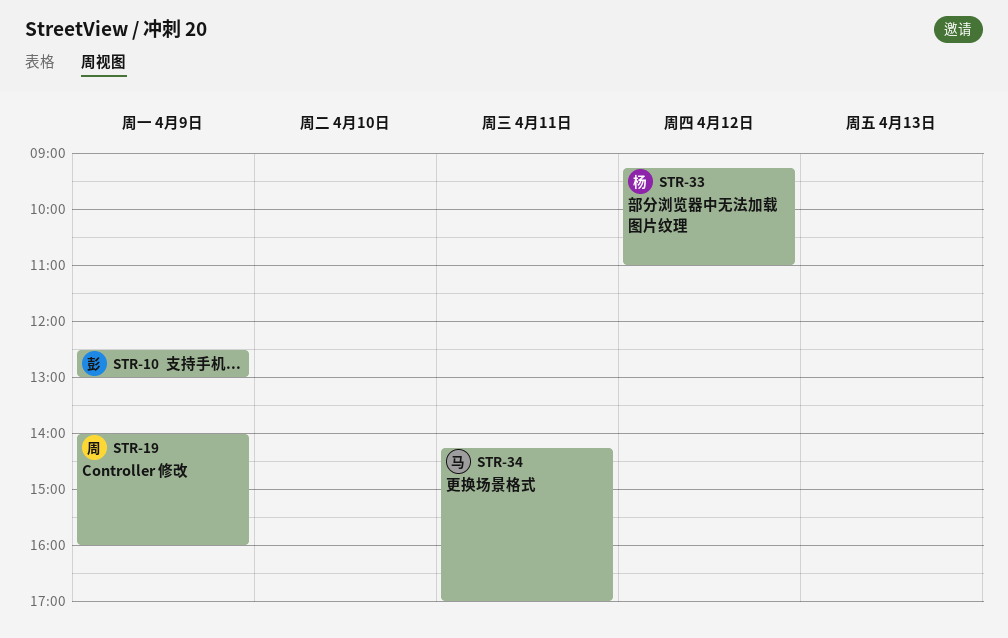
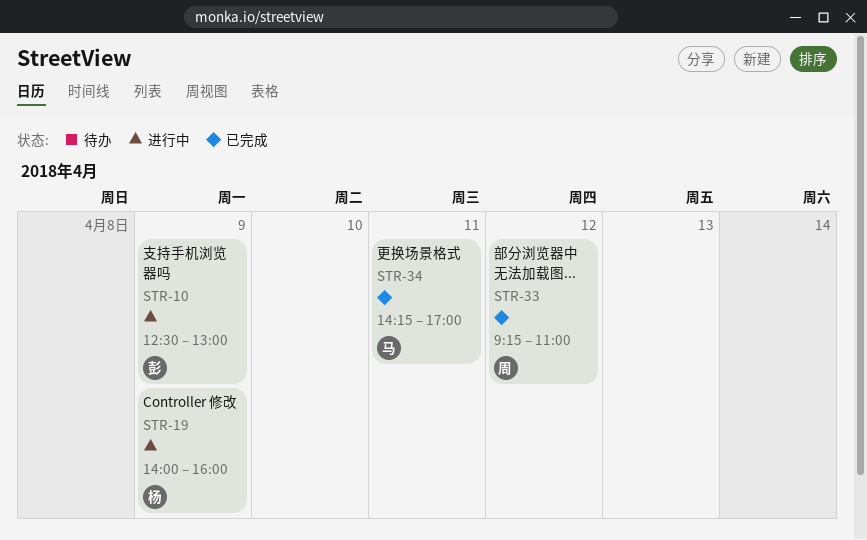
STR-19, owner: 周 -> 杨
STR-33, owner: 杨 -> 周

